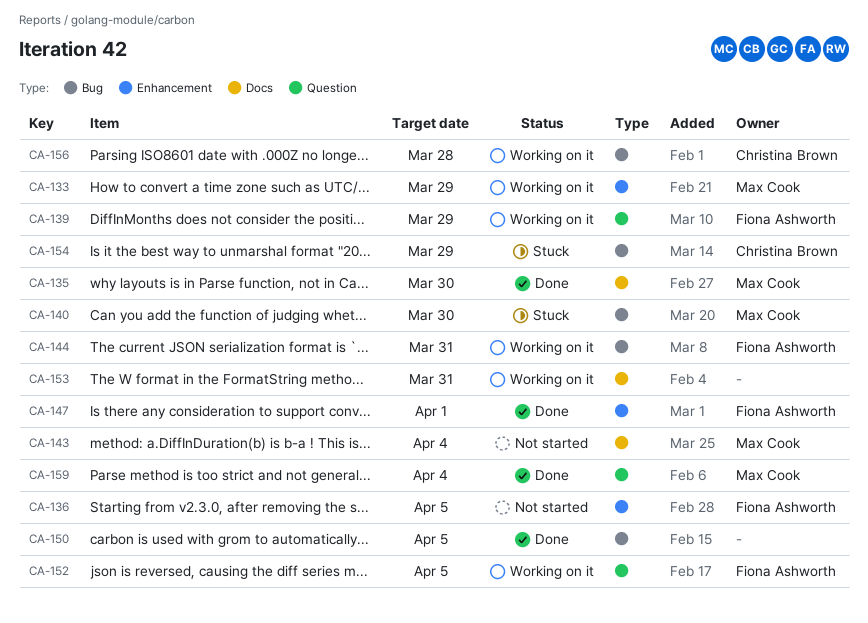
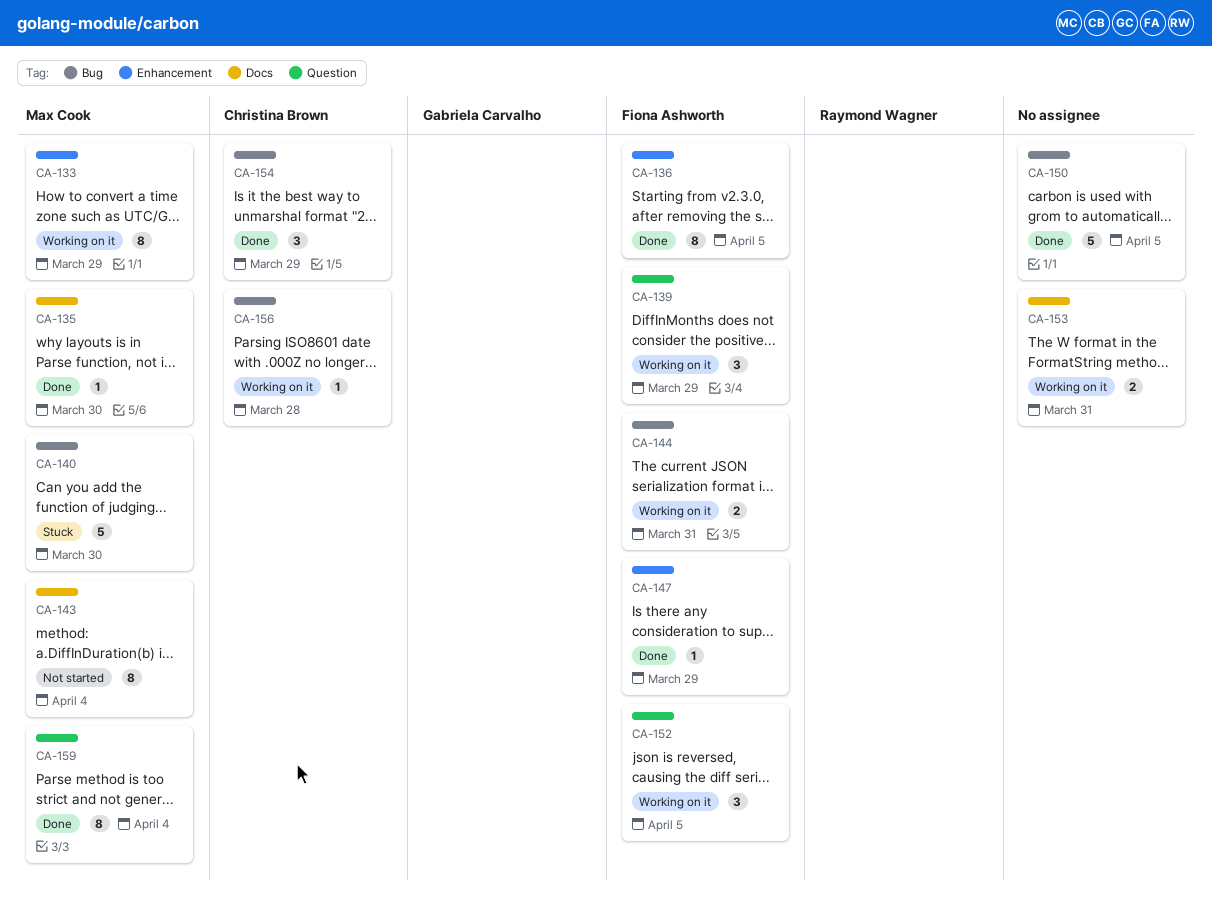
CA-136, status: Not started -> Done
CA-147, due: Apr 1 -> Mar 29
CA-154, status: Stuck -> Done

